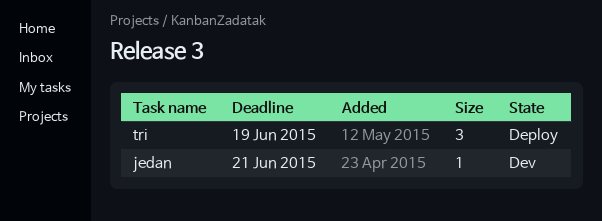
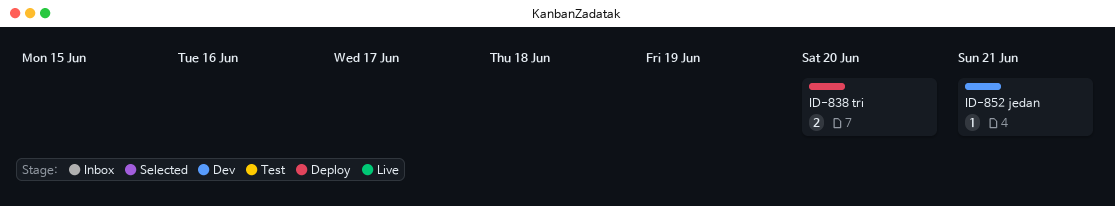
tri, estimate: 3 -> 2
tri, due: Jun 19 -> Jun 20

